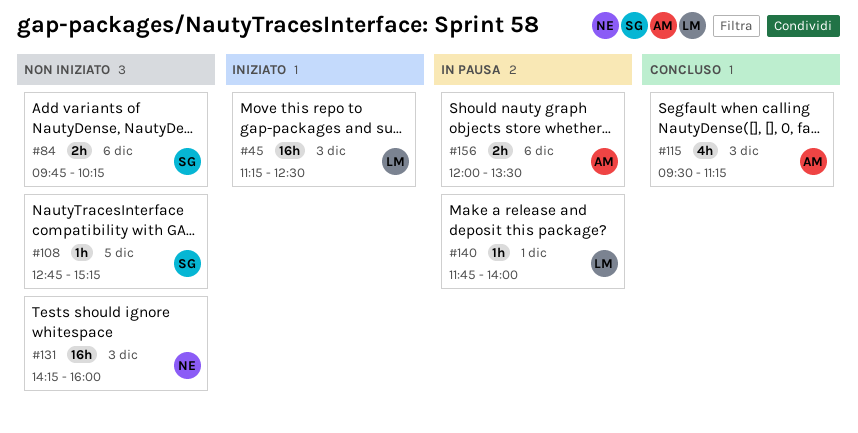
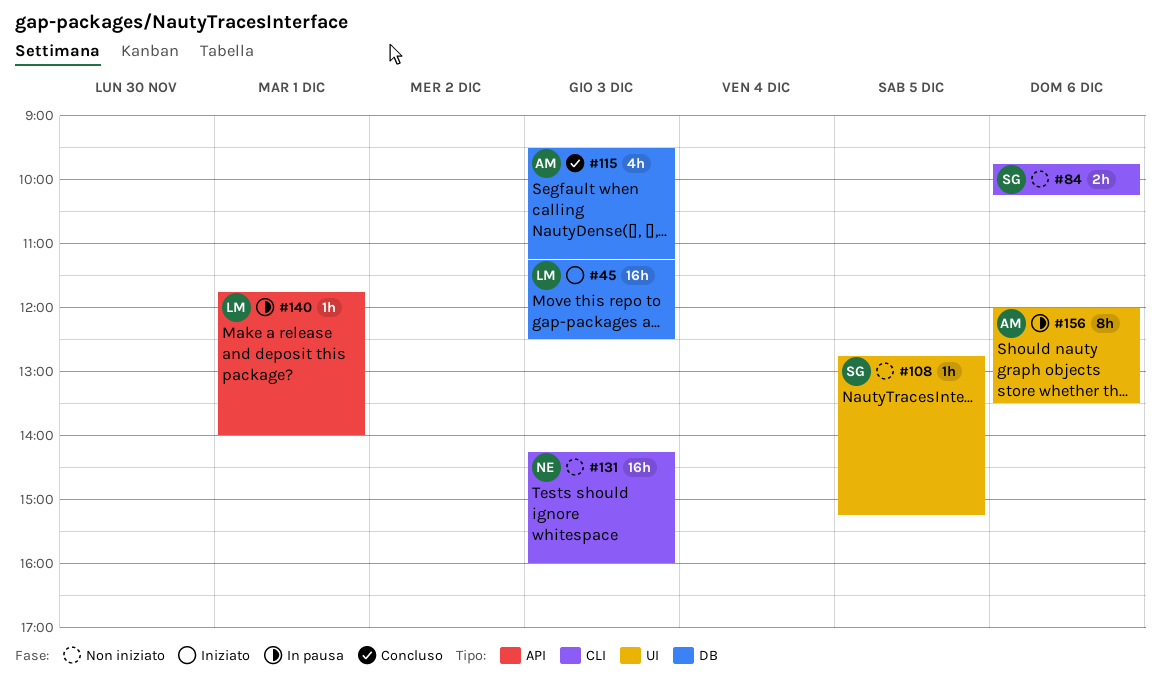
#156, estimate: 2h -> 8h

